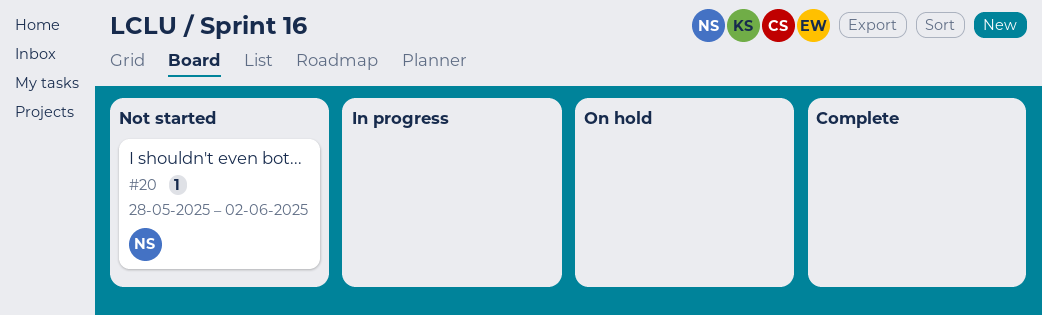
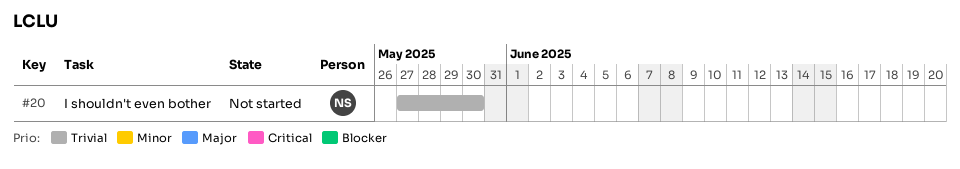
#20, start: May 28 -> May 27
#20, due: Jun 2 -> May 30

